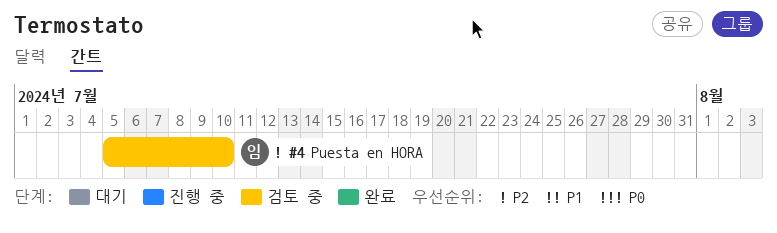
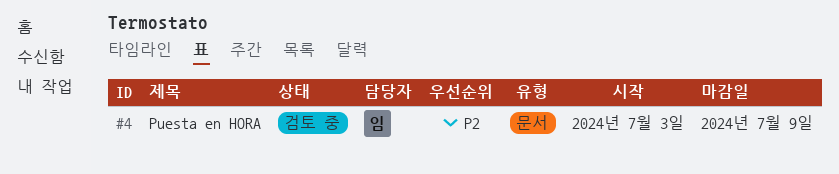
#4, start: Jul 5 -> Jul 3
#4, due: Jul 10 -> Jul 9

